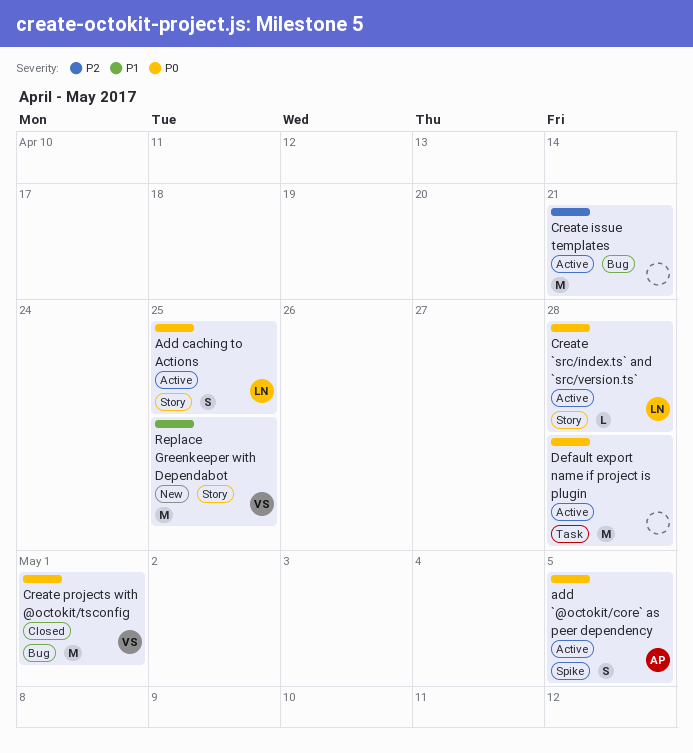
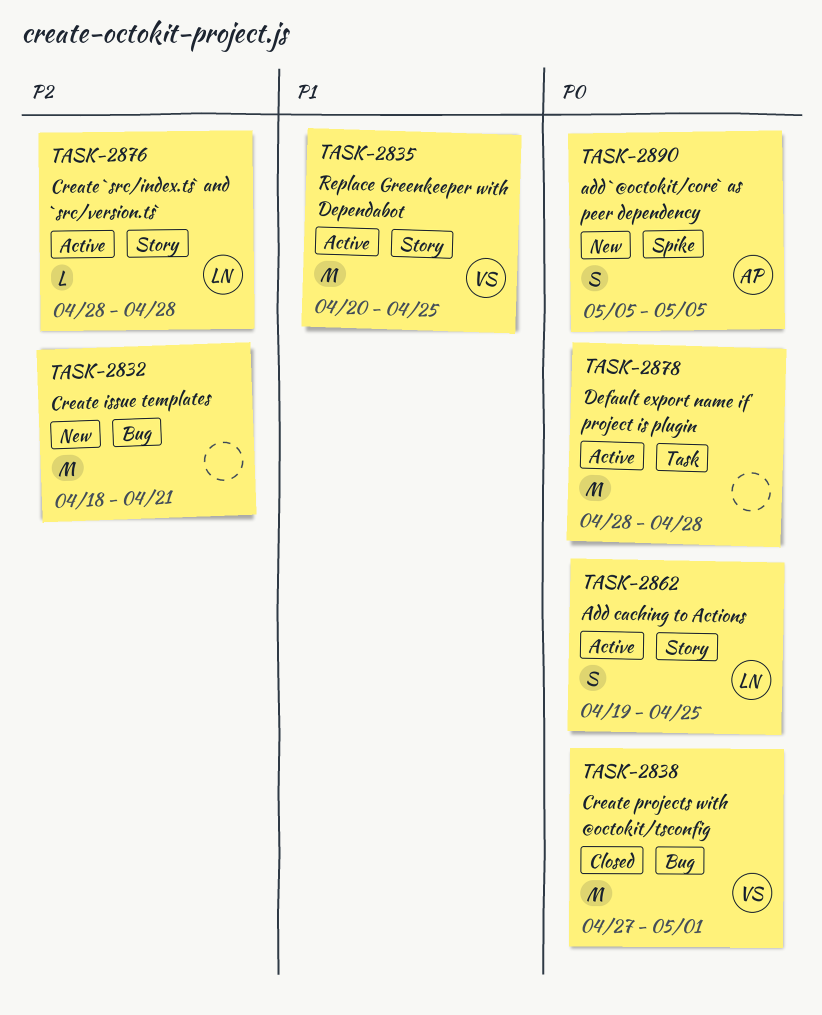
add `@octokit/core` as peer dependency, status: Active -> New
Create `src/index.ts` and `src/version.ts`, priority: P0 -> P2
Create issue templates, status: Active -> New
Replace Greenkeeper with Dependabot, status: New -> Active

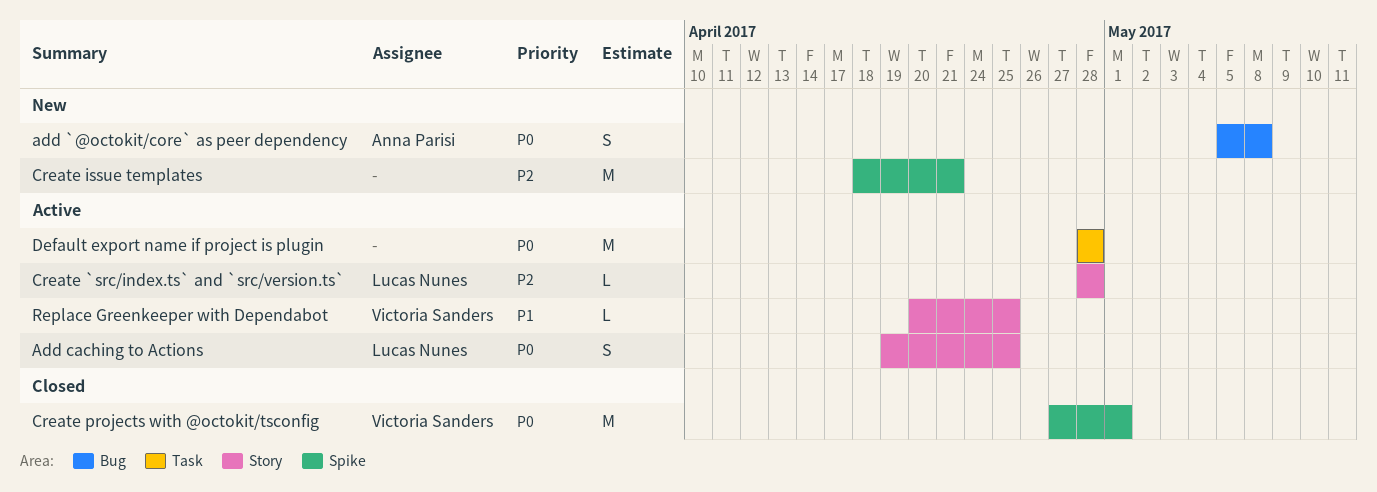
add `@octokit/core` as peer dependency, label: Spike -> Bug
add `@octokit/core` as peer dependency, due: May 5 -> May 8
Create issue templates, label: Bug -> Spike
Create projects with @octokit/tsconfig, label: Bug -> Spike
Replace Greenkeeper with Dependabot, estimate: M -> L

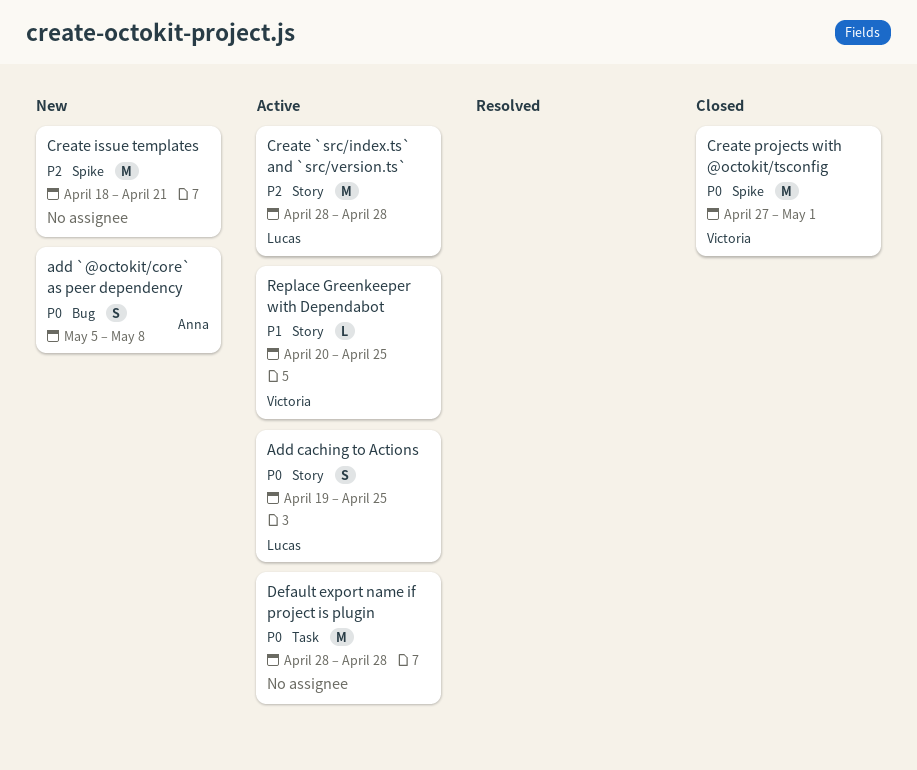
Create `src/index.ts` and `src/version.ts`, estimate: L -> M

